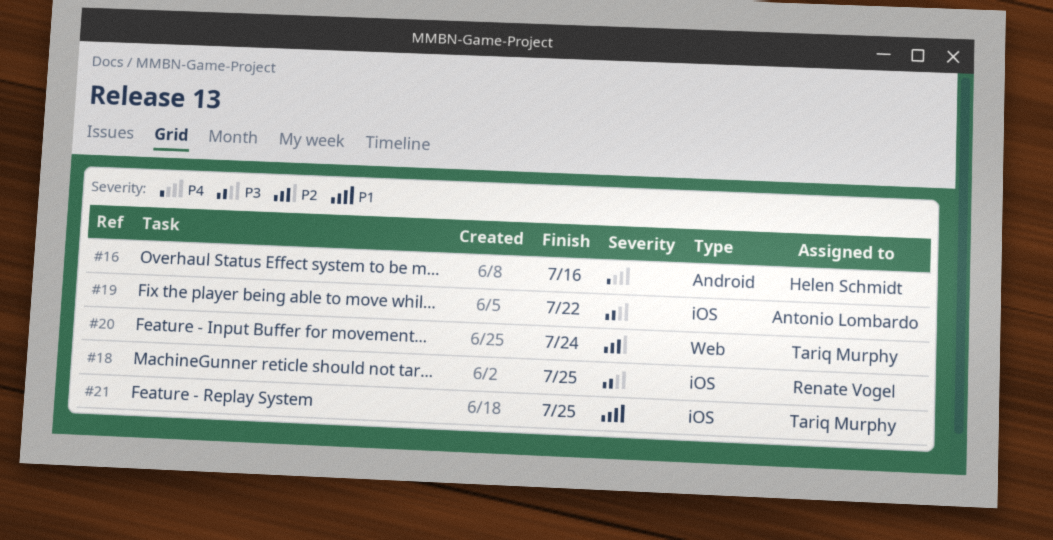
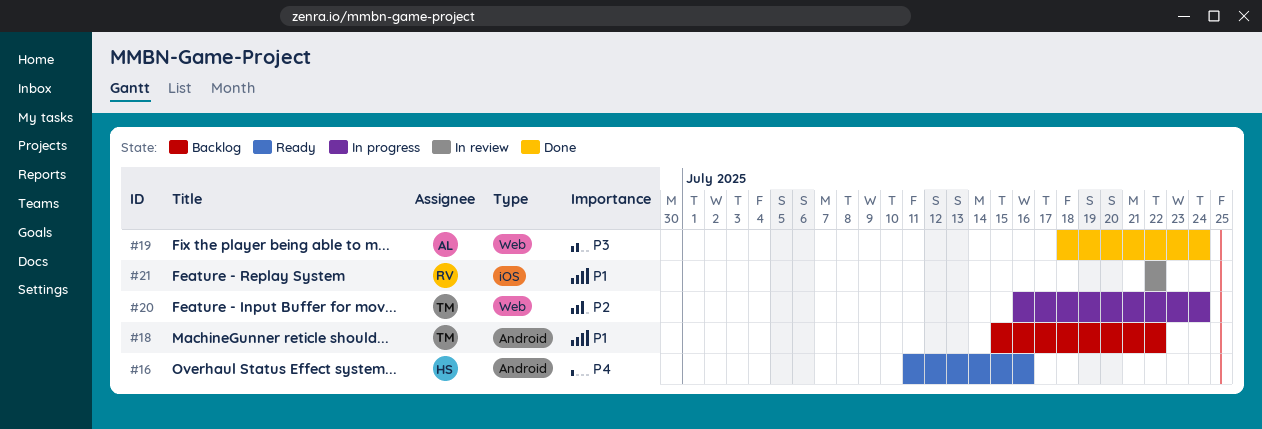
#18, owner: Renate Vogel -> Tariq Murphy
#18, priority: P3 -> P1
#18, label: iOS -> Android
#18, due: Jul 25 -> Jul 22
#19, label: iOS -> Web
#19, due: Jul 22 -> Jul 24
#21, owner: Tariq Murphy -> Renate Vogel
#21, due: Jul 25 -> Jul 22

